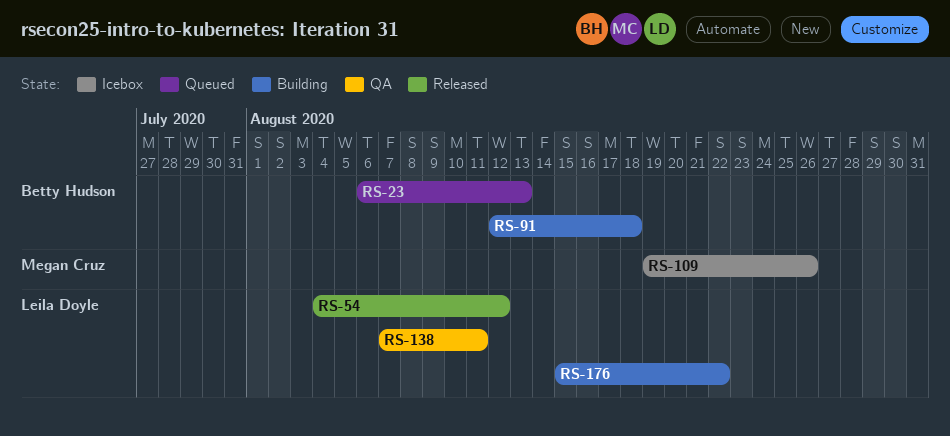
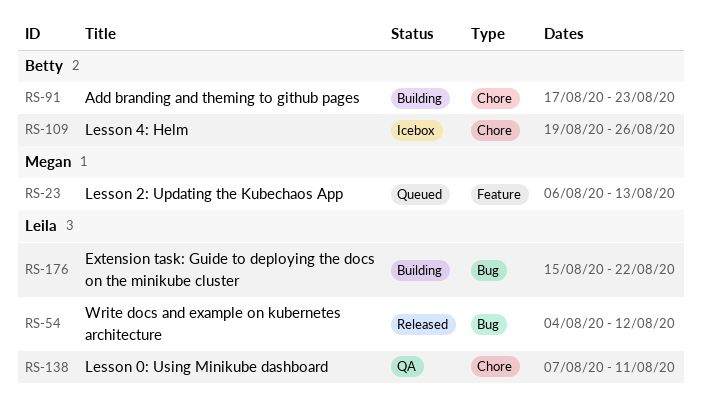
RS-23, owner: Betty Hudson -> Megan Cruz
RS-91, start: Aug 12 -> Aug 17
RS-91, due: Aug 18 -> Aug 23
RS-109, owner: Megan Cruz -> Betty Hudson

